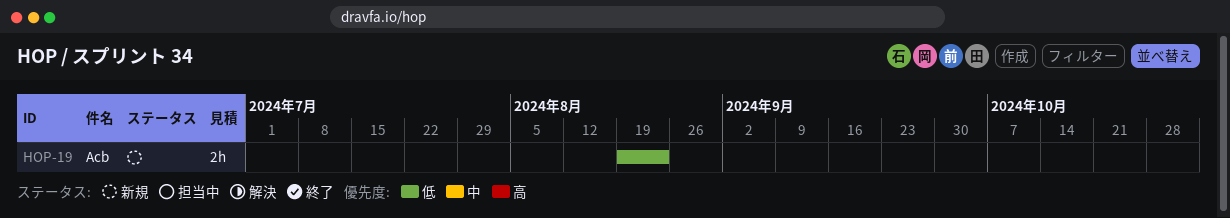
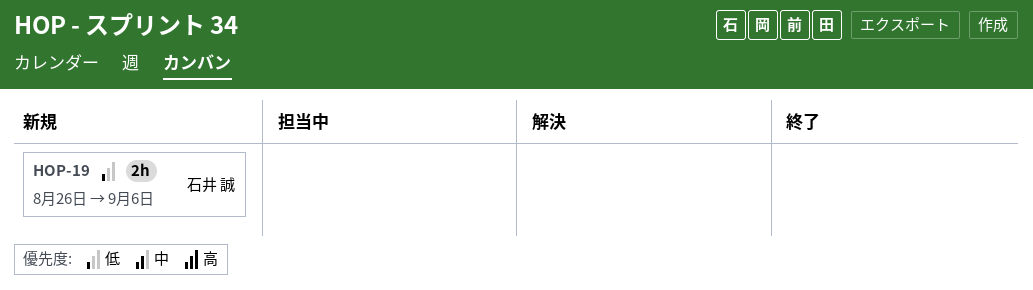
HOP-19, start: Aug 19 -> Aug 26
HOP-19, due: Aug 23 -> Sep 6

